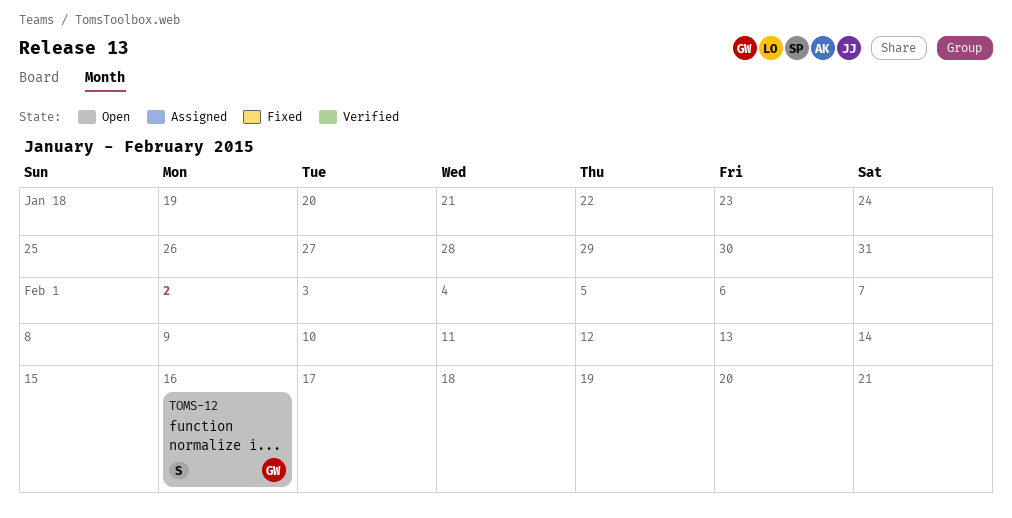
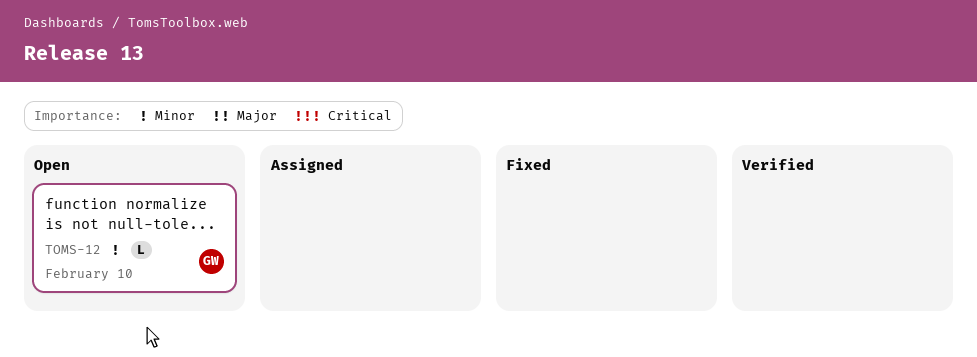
TOMS-12, estimate: S -> L
TOMS-12, due: Feb 16 -> Feb 10

